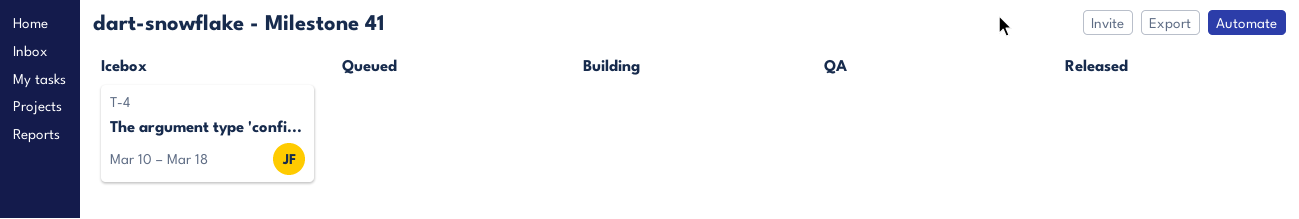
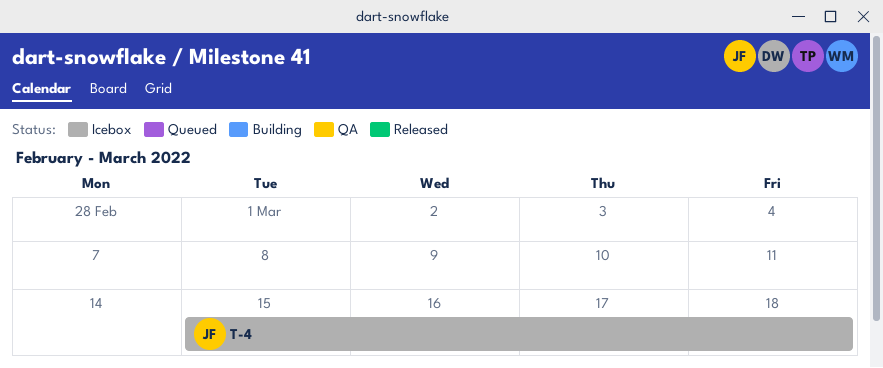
T-4, start: Mar 10 -> Mar 15

